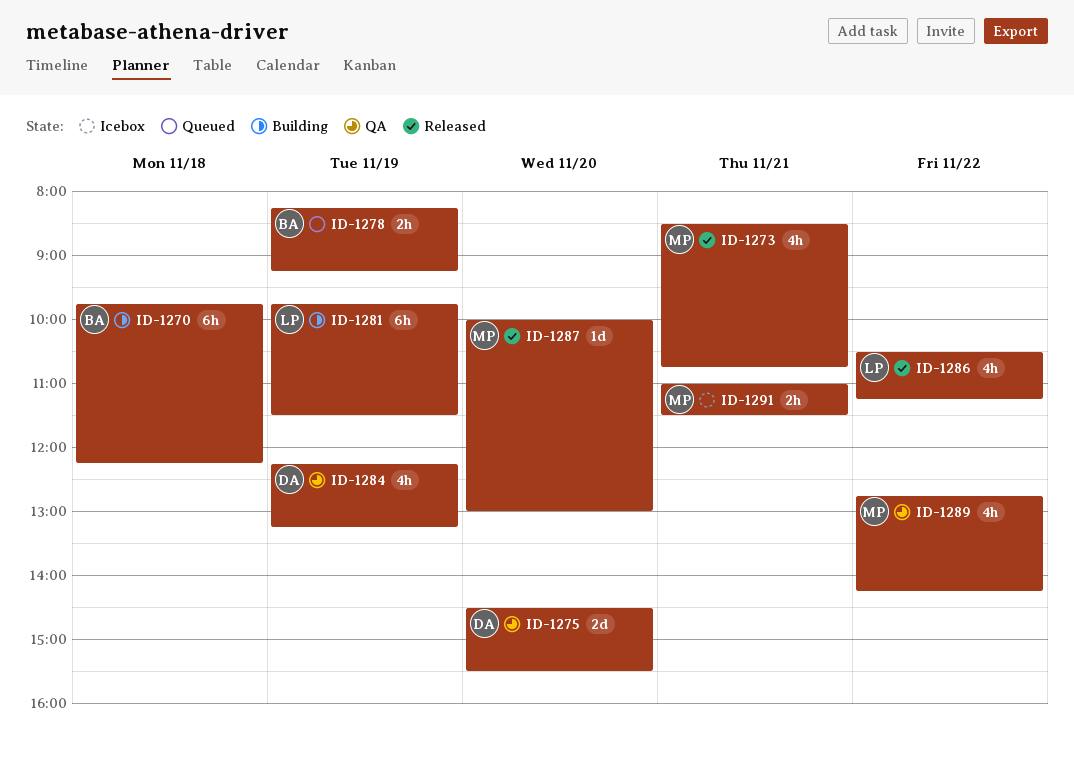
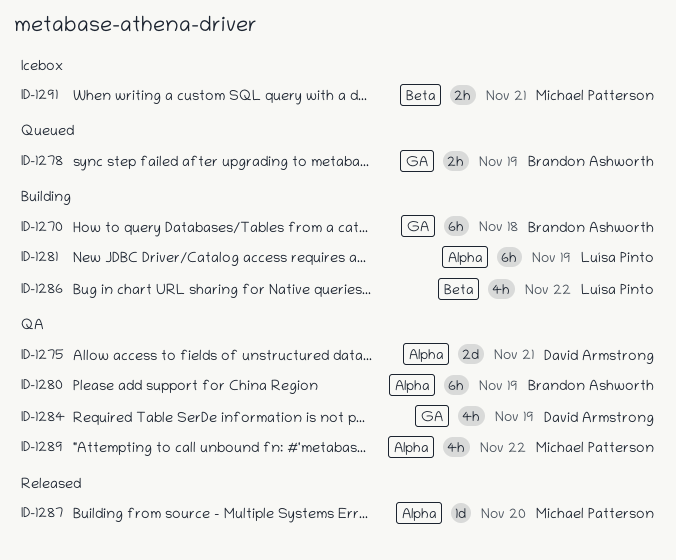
ID-1273: present -> none
ID-1275, day: Nov 20 -> Nov 21
ID-1280: none -> present
ID-1286, status: Released -> Building

